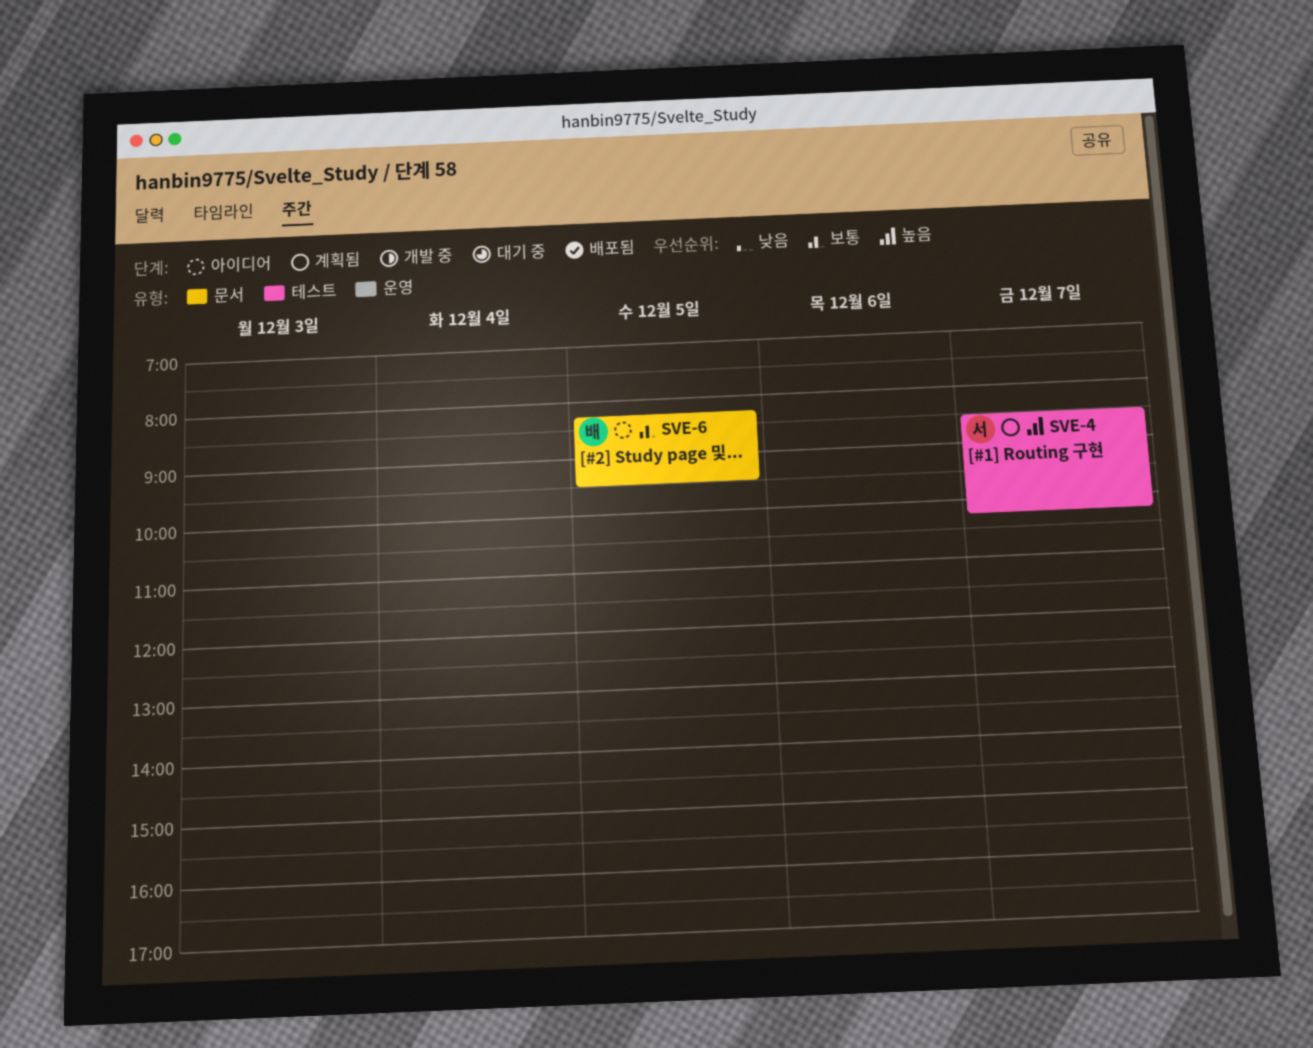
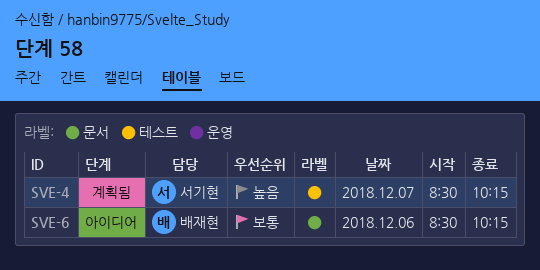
SVE-6, day: Dec 5 -> Dec 6
SVE-6, begins: 08:15 -> 08:30
SVE-6, ends: 09:30 -> 10:15

